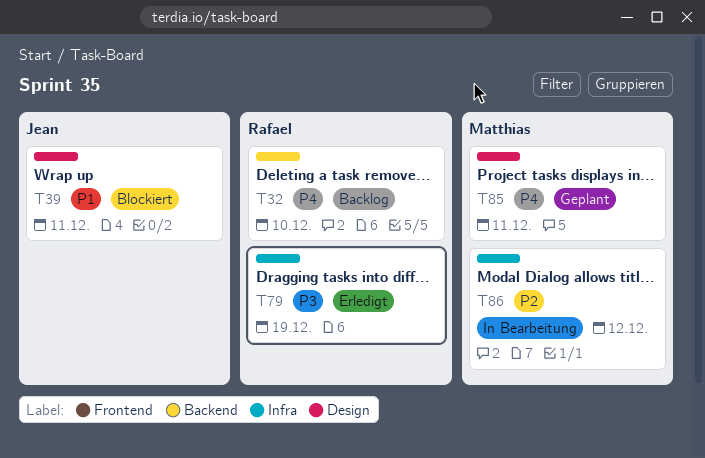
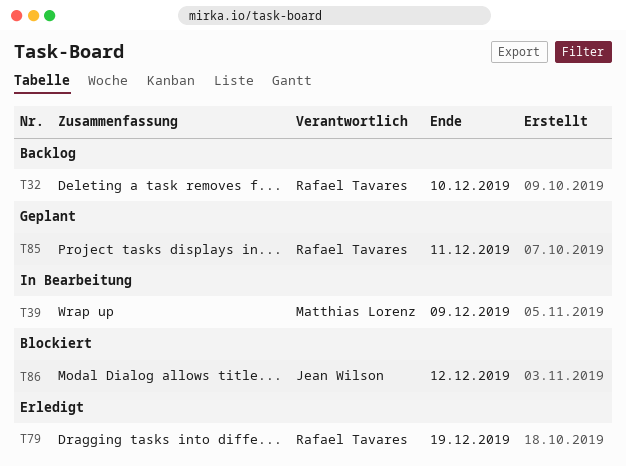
T39, status: Blockiert -> In Bearbeitung
T39, owner: Jean Wilson -> Matthias Lorenz
T39, due: Dec 11 -> Dec 9
T85, owner: Matthias Lorenz -> Rafael Tavares
T86, status: In Bearbeitung -> Blockiert
T86, owner: Matthias Lorenz -> Jean Wilson

